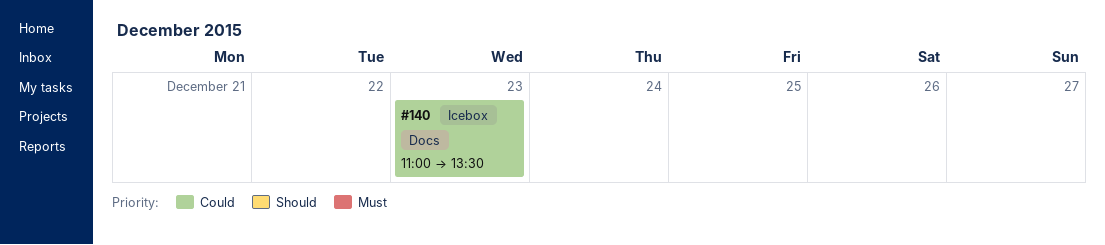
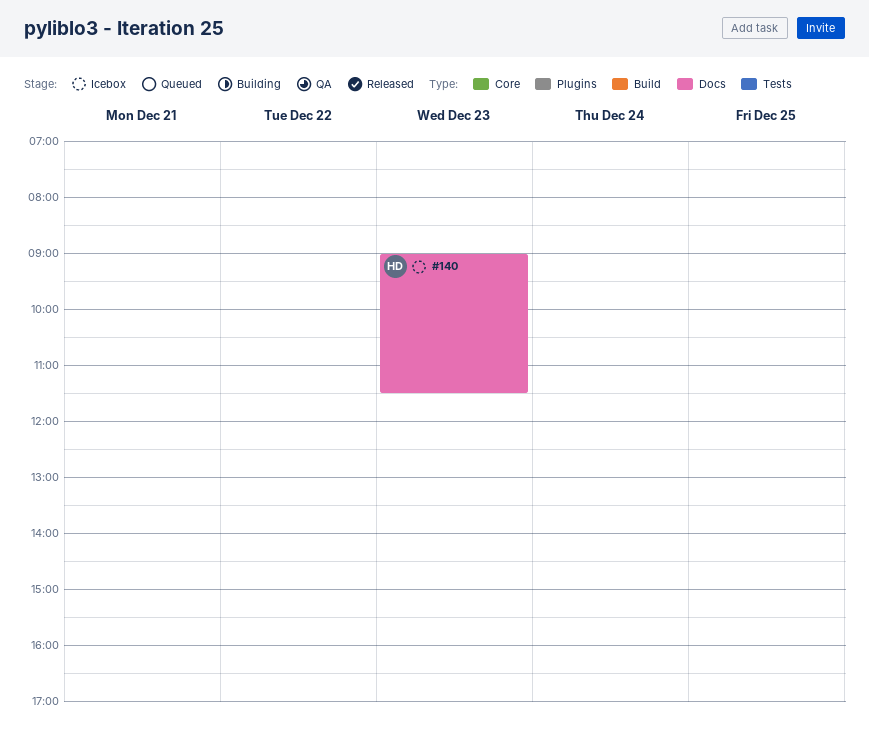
#140, begins: 11:00 -> 09:00
#140, ends: 13:30 -> 11:30

